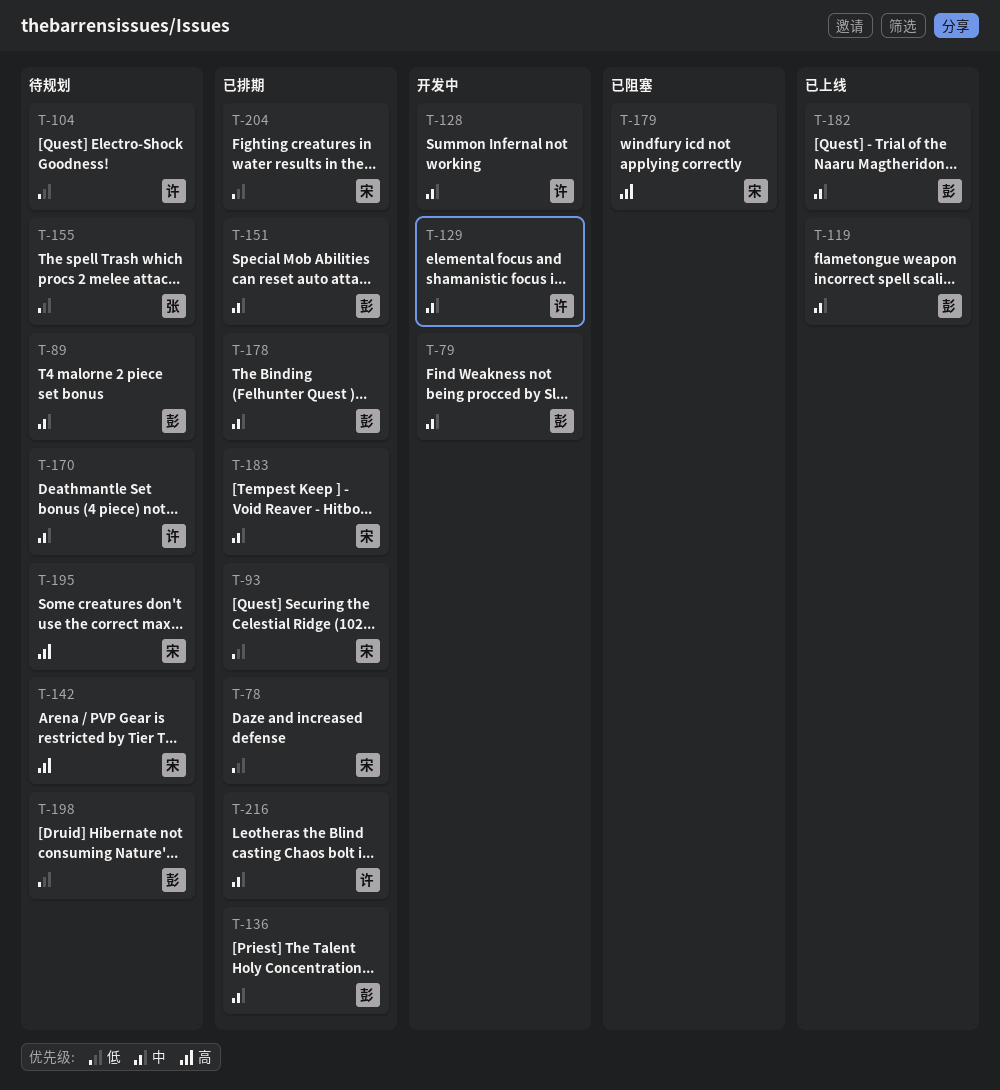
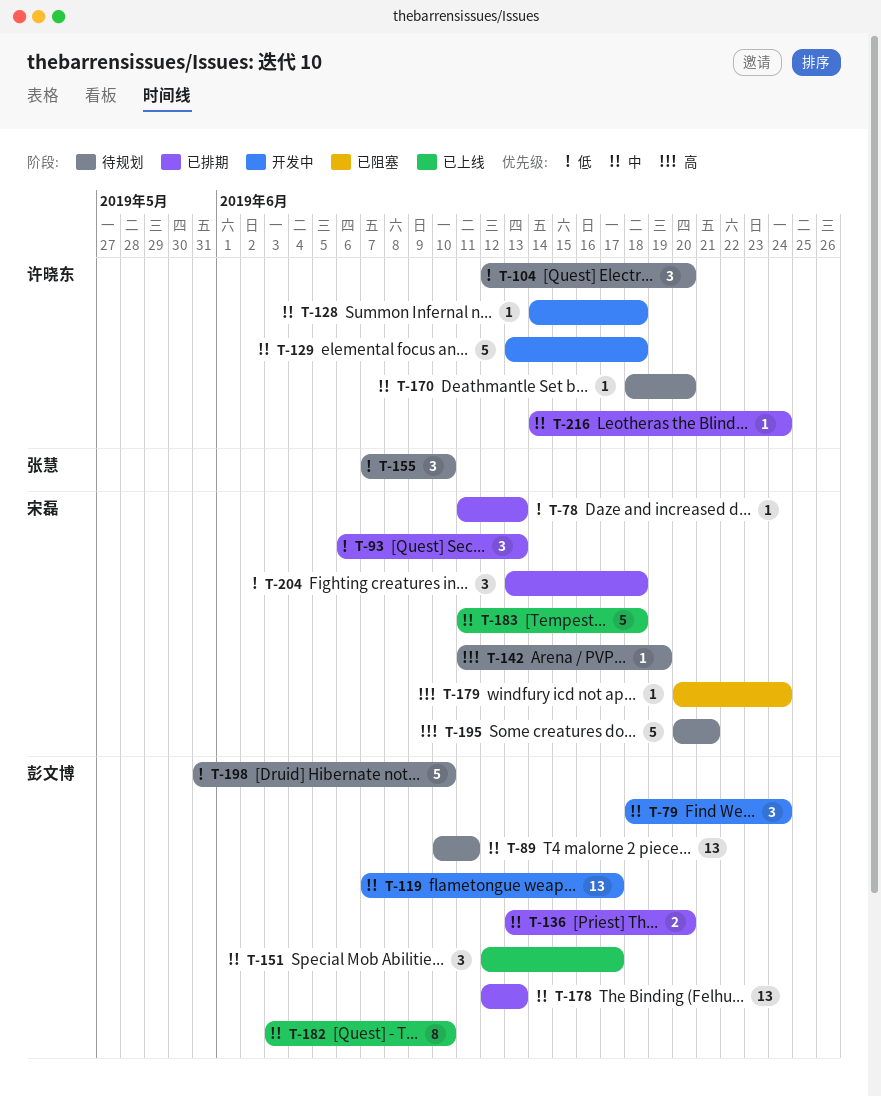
T-119, status: 已上线 -> 开发中
T-151, status: 已排期 -> 已上线
T-183, status: 已排期 -> 已上线

